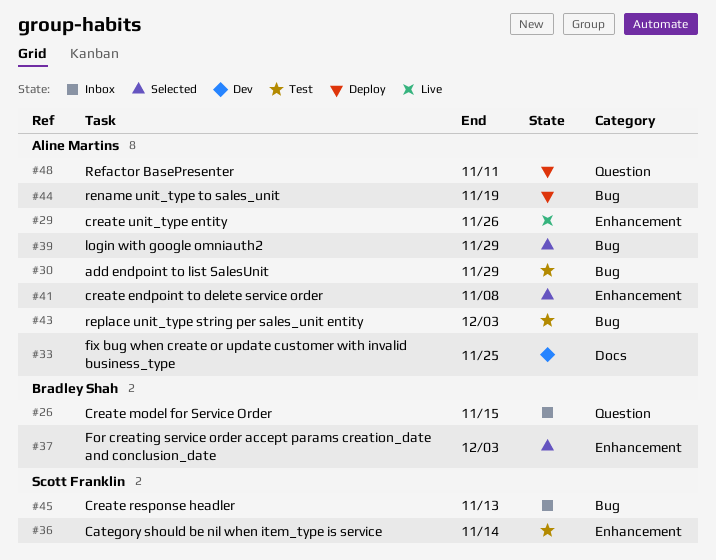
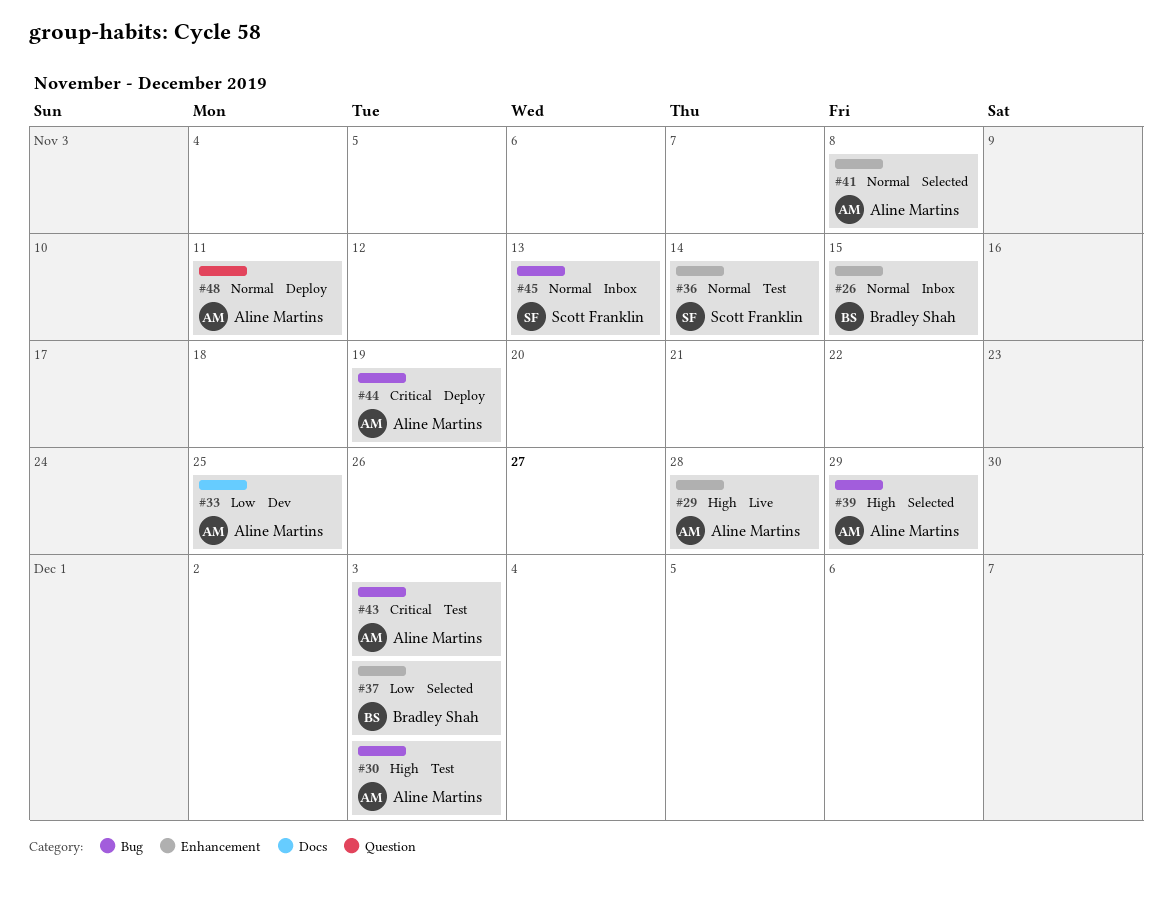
#26, label: Question -> Enhancement
#29, due: Nov 26 -> Nov 28
#30, due: Nov 29 -> Dec 3

